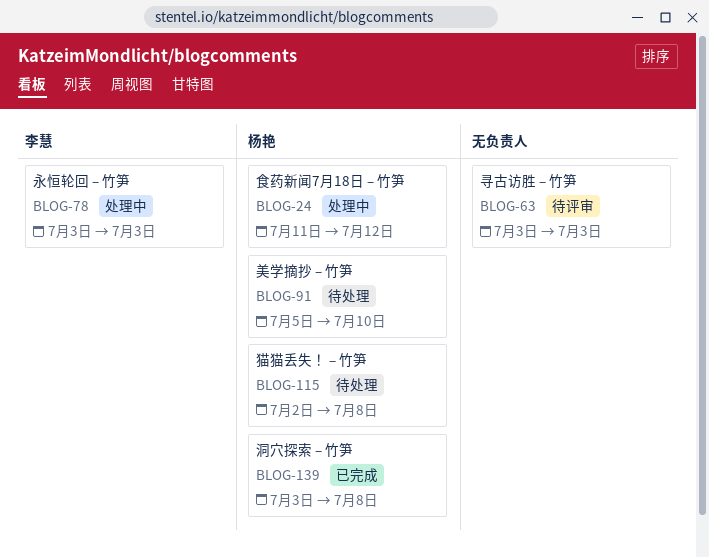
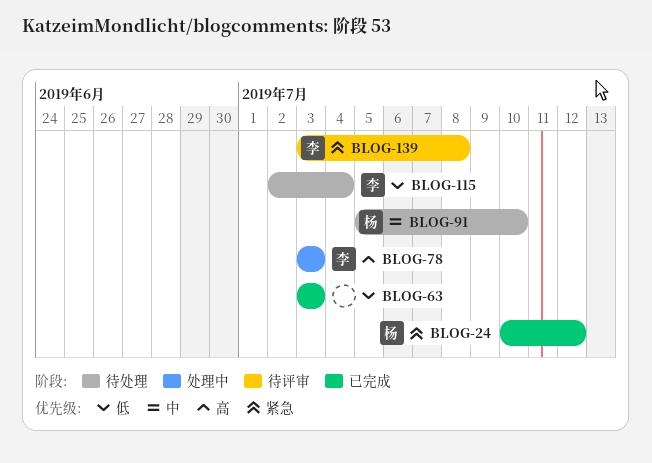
BLOG-24, status: 处理中 -> 已完成
BLOG-24, start: Jul 11 -> Jul 10
BLOG-63, status: 待评审 -> 已完成
BLOG-115, owner: 杨艳 -> 李慧
BLOG-115, due: Jul 8 -> Jul 4
BLOG-139, status: 已完成 -> 待评审
BLOG-139, owner: 杨艳 -> 李慧

